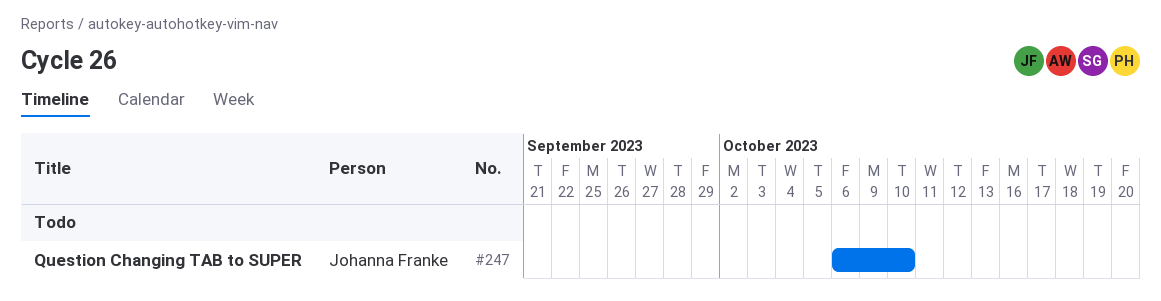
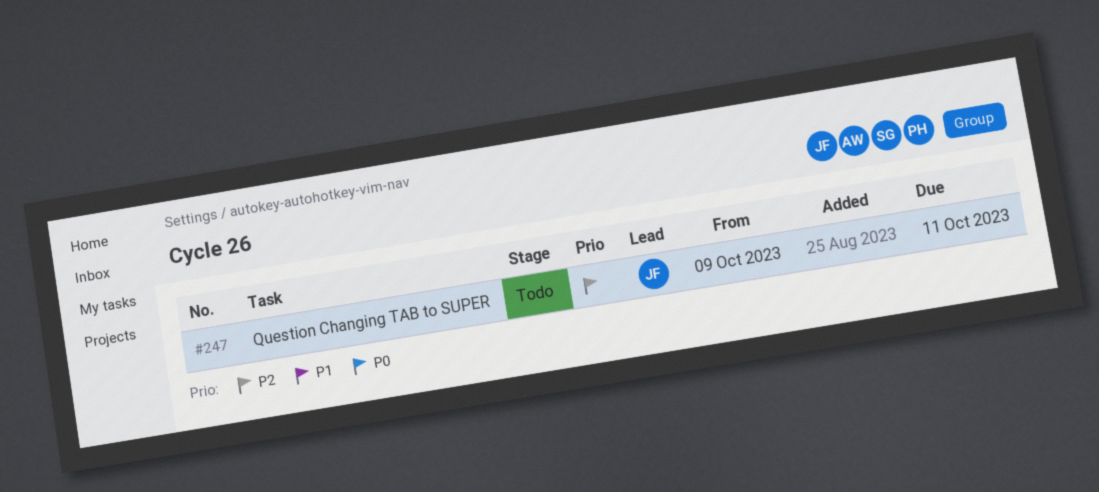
#247, start: Oct 6 -> Oct 9
#247, due: Oct 10 -> Oct 11

